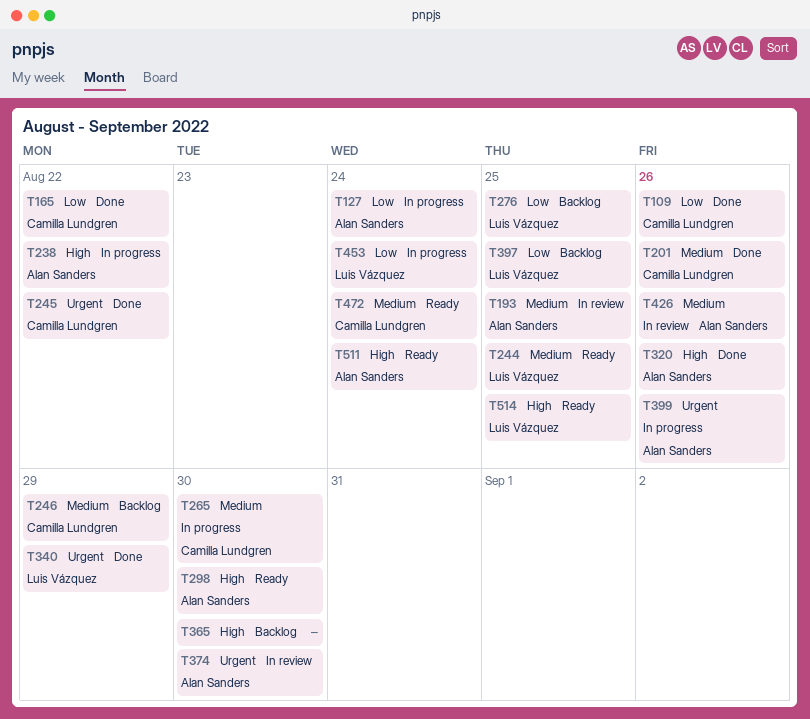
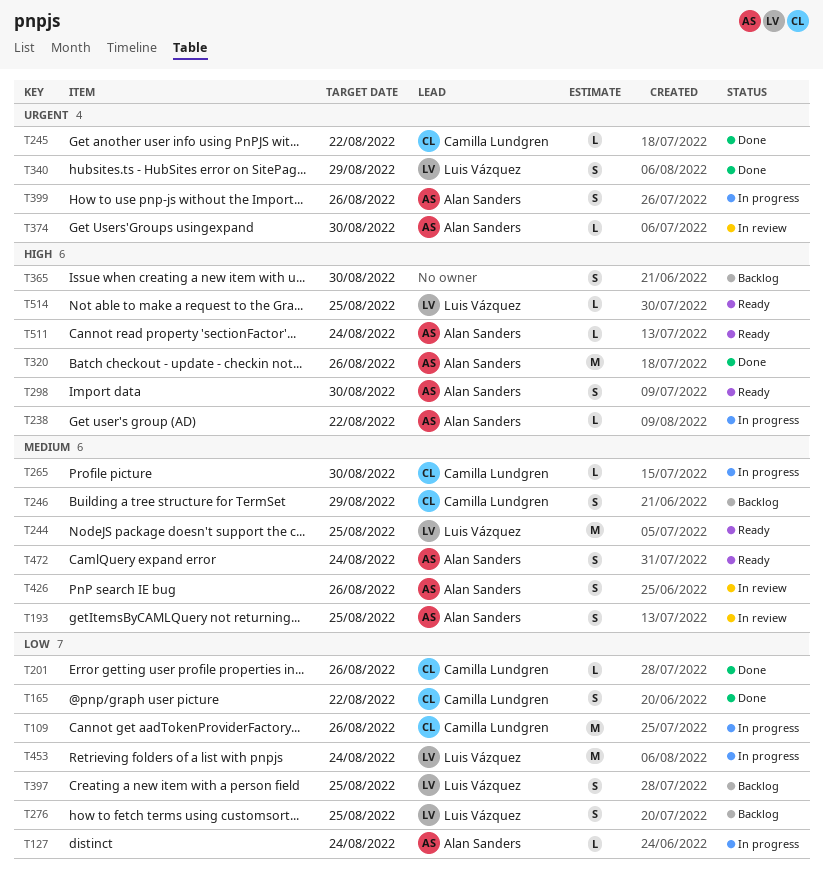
T109, status: Done -> In progress
T201, priority: Medium -> Low
T472, owner: Camilla Lundgren -> Alan Sanders

